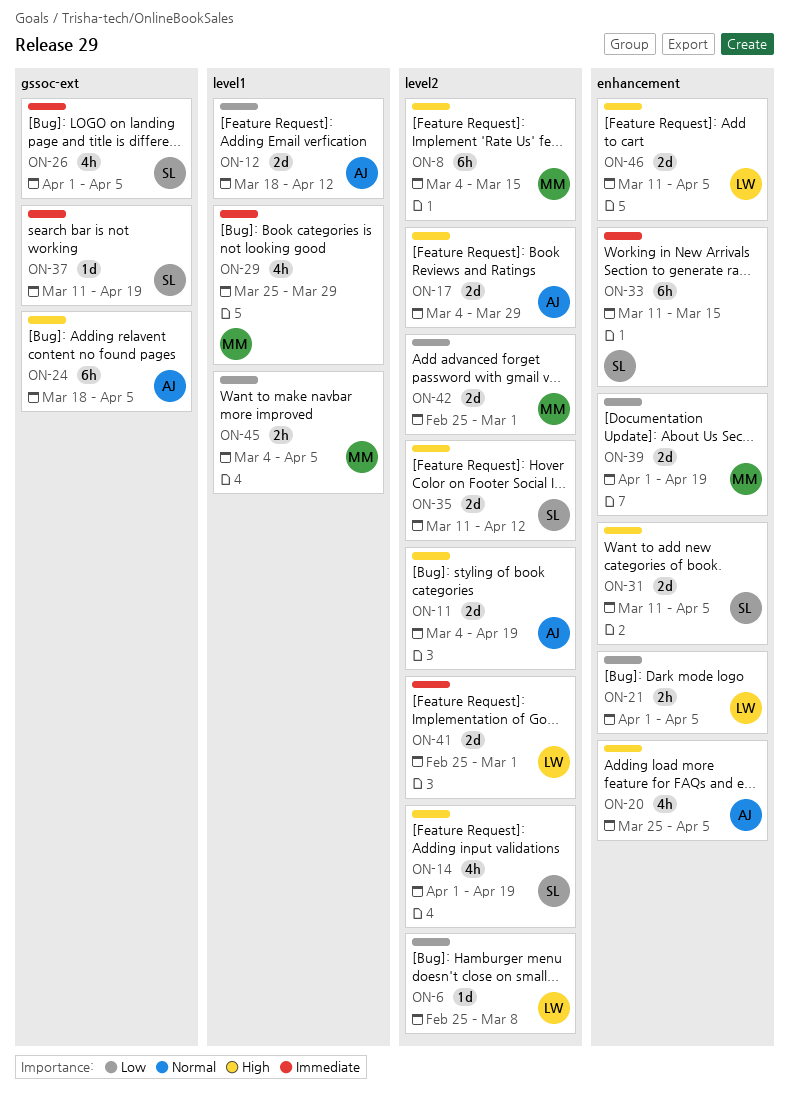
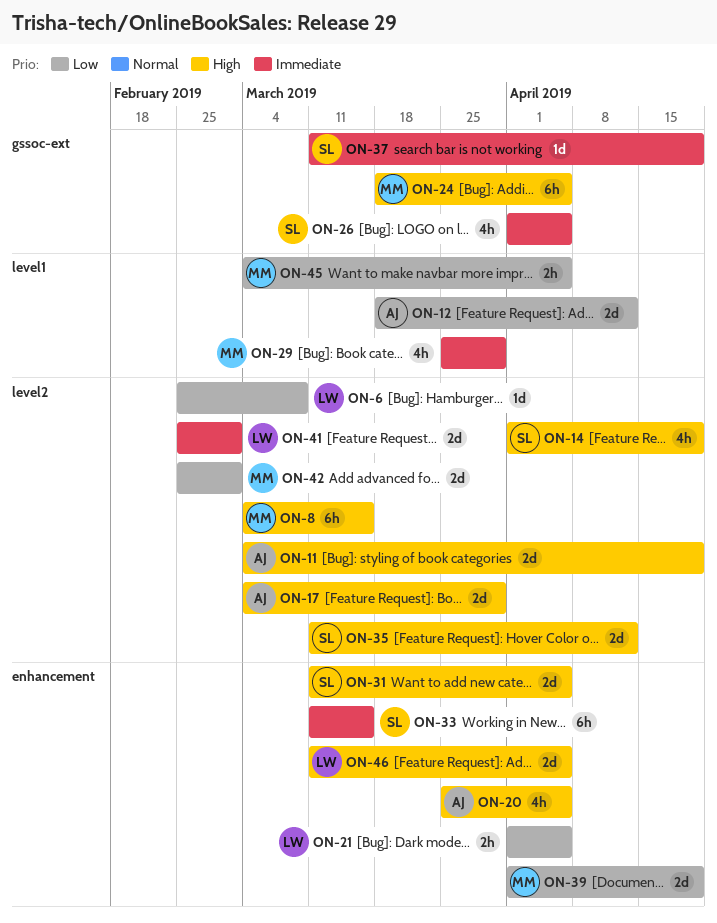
ON-24, owner: AJ -> MM

